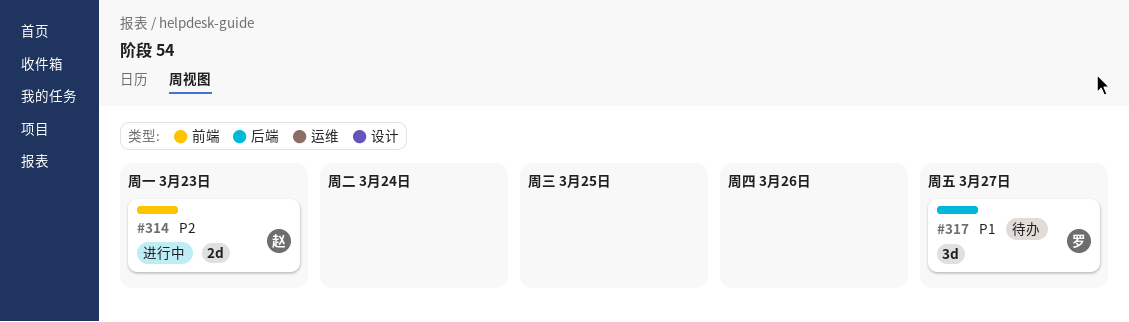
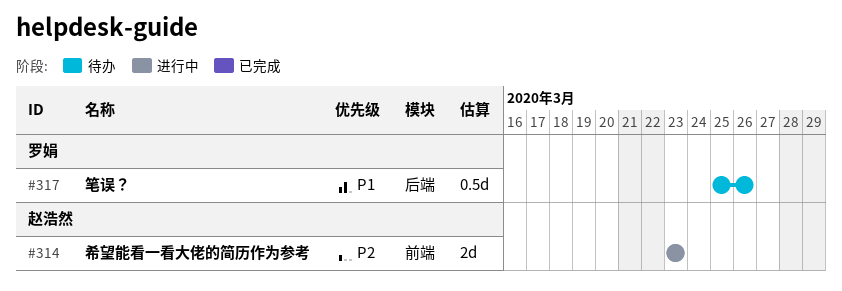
#317, estimate: 3d -> 0.5d
#317, due: Mar 27 -> Mar 26

